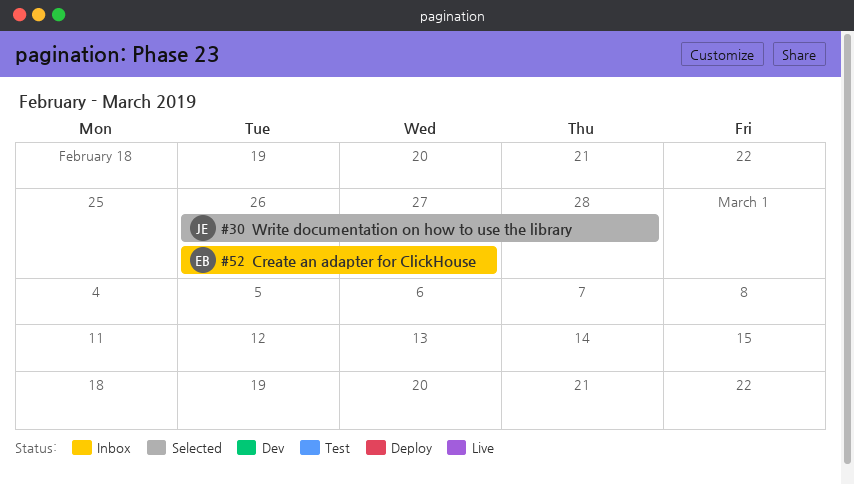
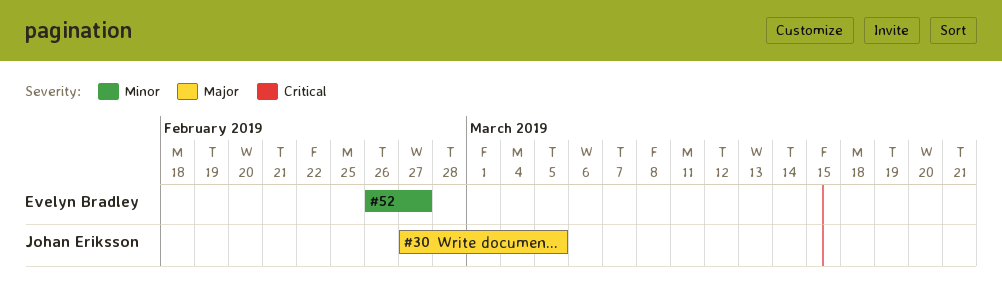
#30, start: Feb 26 -> Feb 27
#30, due: Feb 28 -> Mar 5

